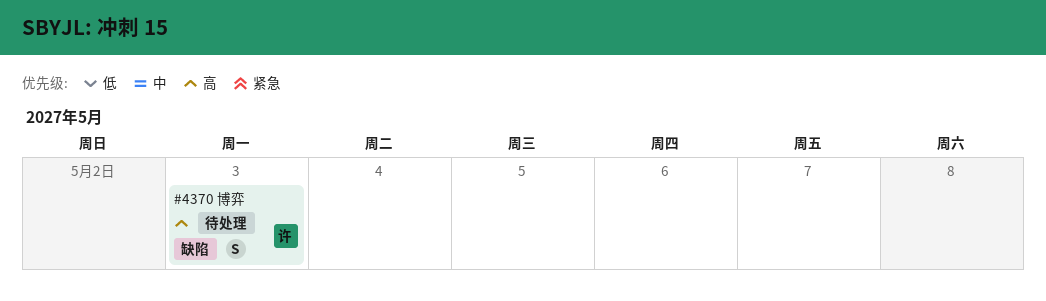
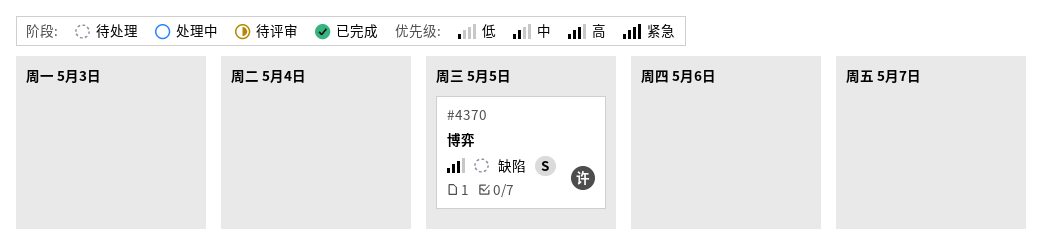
#4370, due: May 3 -> May 5

